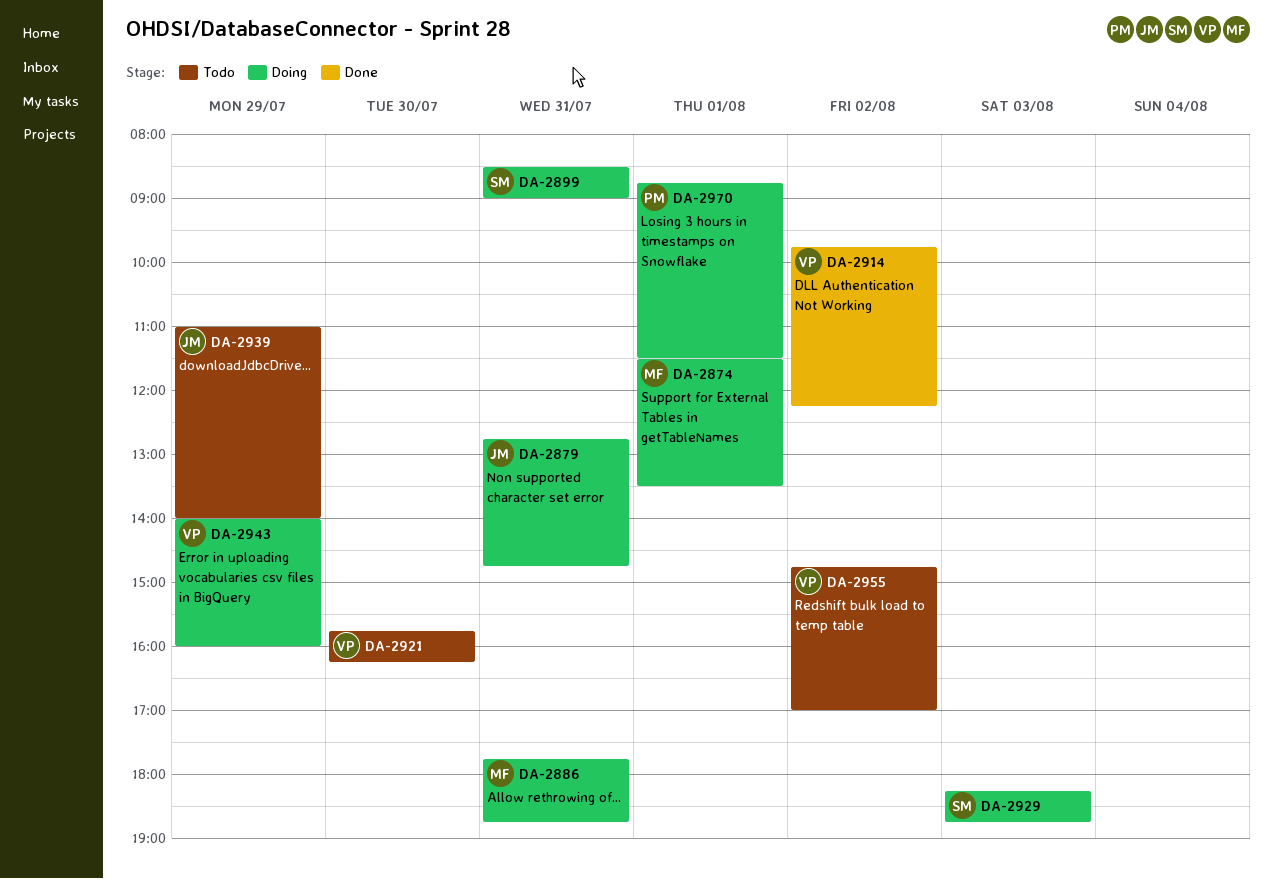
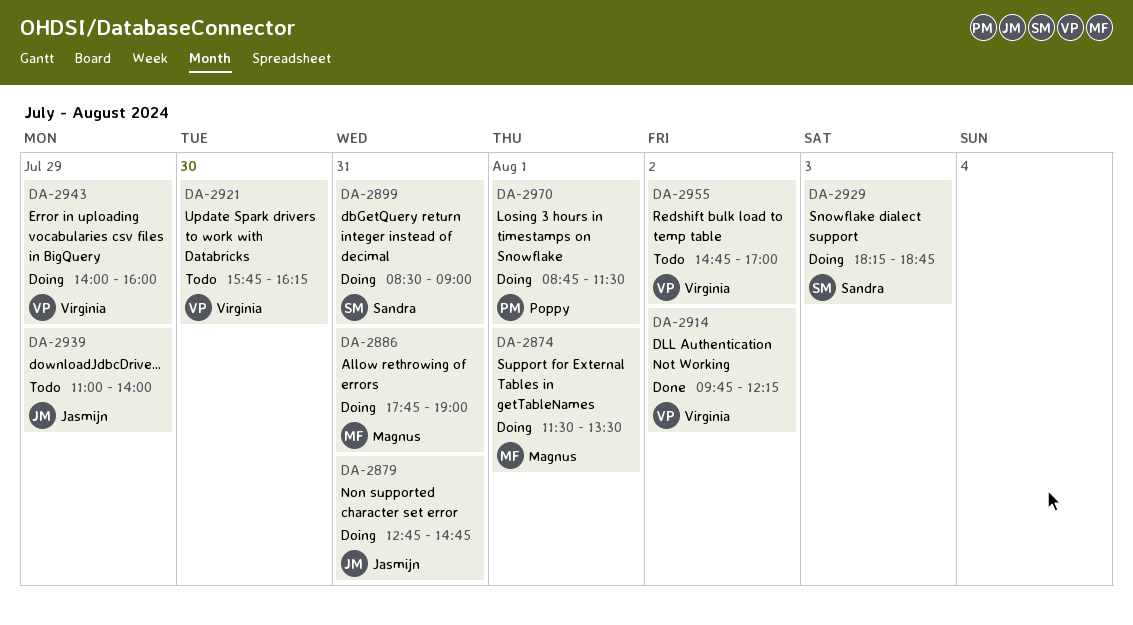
DA-2886, ends: 18:45 -> 19:00

